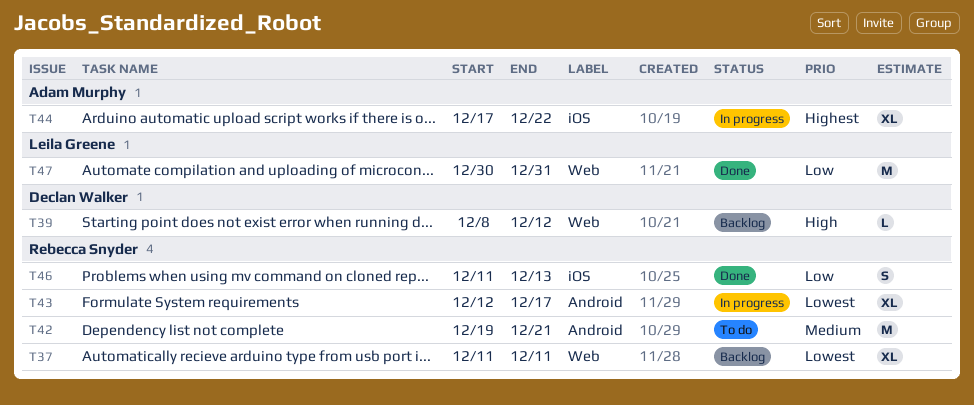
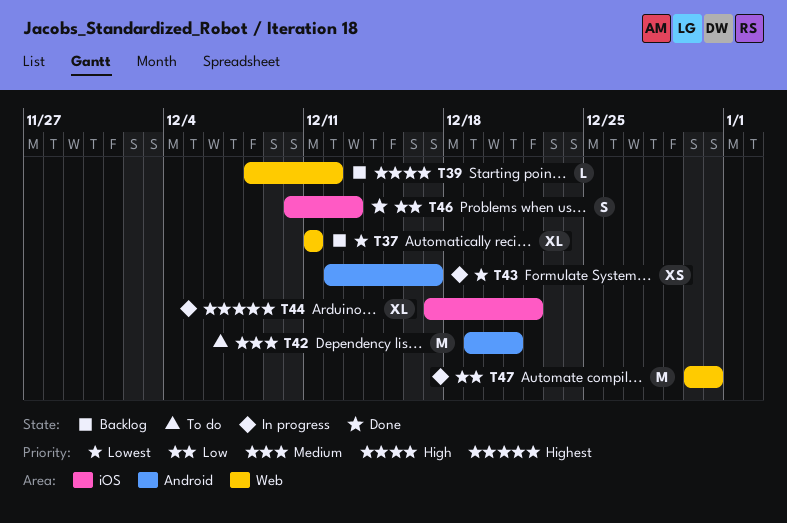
T43, estimate: XL -> XS
T46, start: Dec 11 -> Dec 10
T47, status: Done -> In progress

